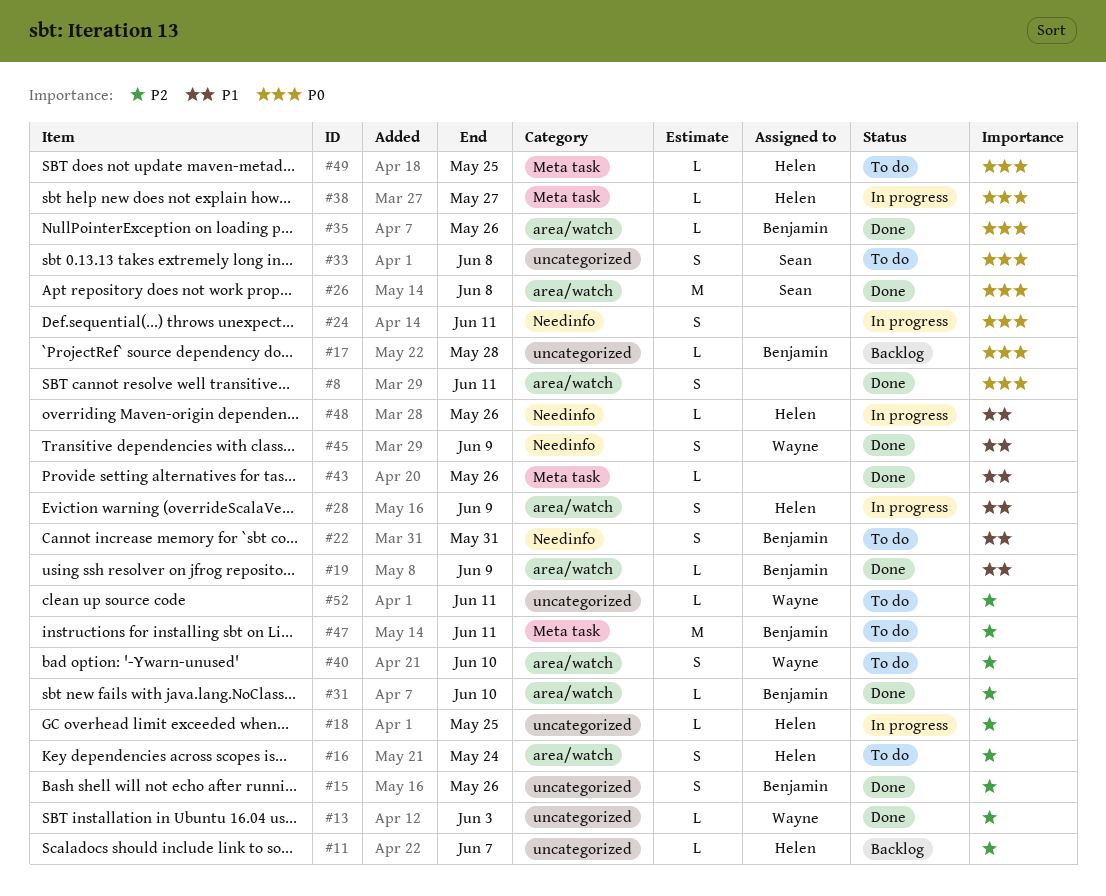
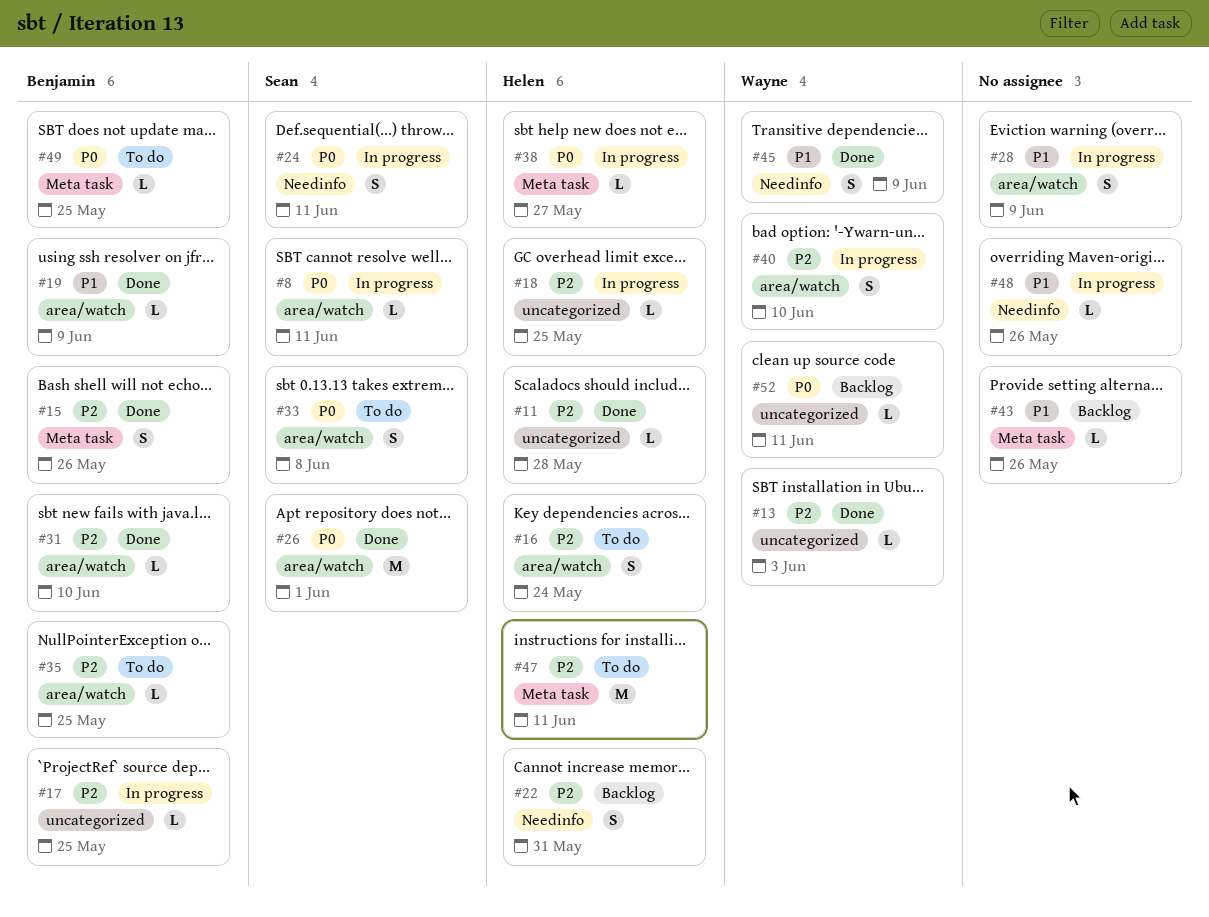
#8, status: Done -> In progress
#8, owner: none -> Sean
#8, estimate: S -> L
#11, status: Backlog -> Done
#11, due: Jun 7 -> May 28
#15, label: uncategorized -> Meta task
#17, status: Backlog -> In progress
#17, priority: P0 -> P2
#17, due: May 28 -> May 25
#22, status: To do -> Backlog
#22, owner: Benjamin -> Helen
#22, priority: P1 -> P2
#24, owner: none -> Sean
#26, due: Jun 8 -> Jun 1
#28, owner: Helen -> none
#33, label: uncategorized -> area/watch
#35, status: Done -> To do
#35, priority: P0 -> P2
#35, due: May 26 -> May 25
#40, status: To do -> In progress
#43, status: Done -> Backlog
#47, owner: Benjamin -> Helen
#48, owner: Helen -> none
#49, owner: Helen -> Benjamin
#52, status: To do -> Backlog
#52, priority: P2 -> P0

